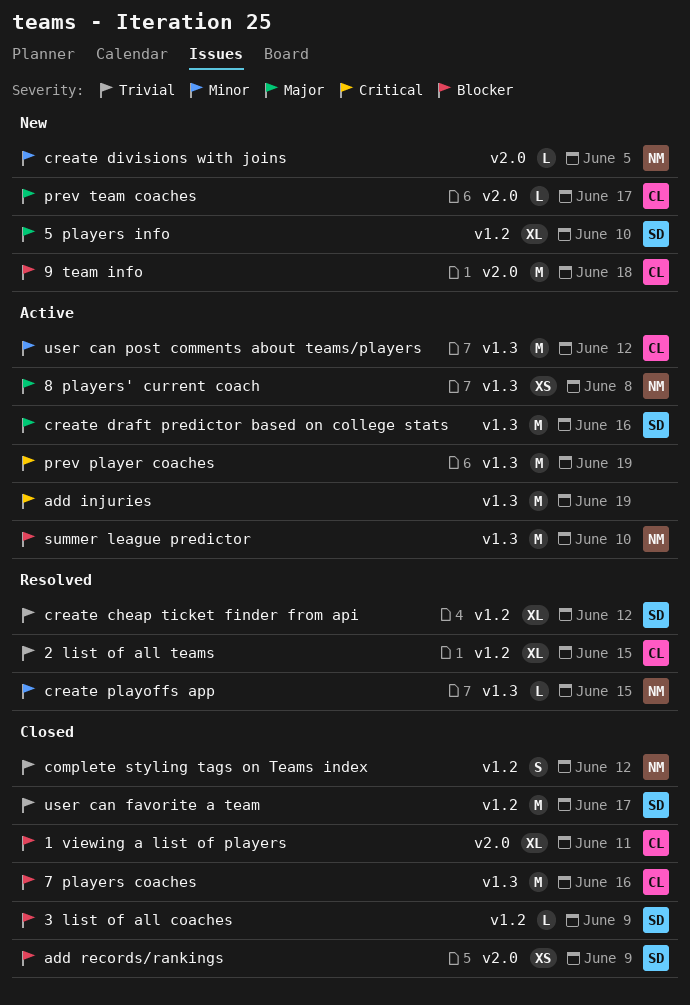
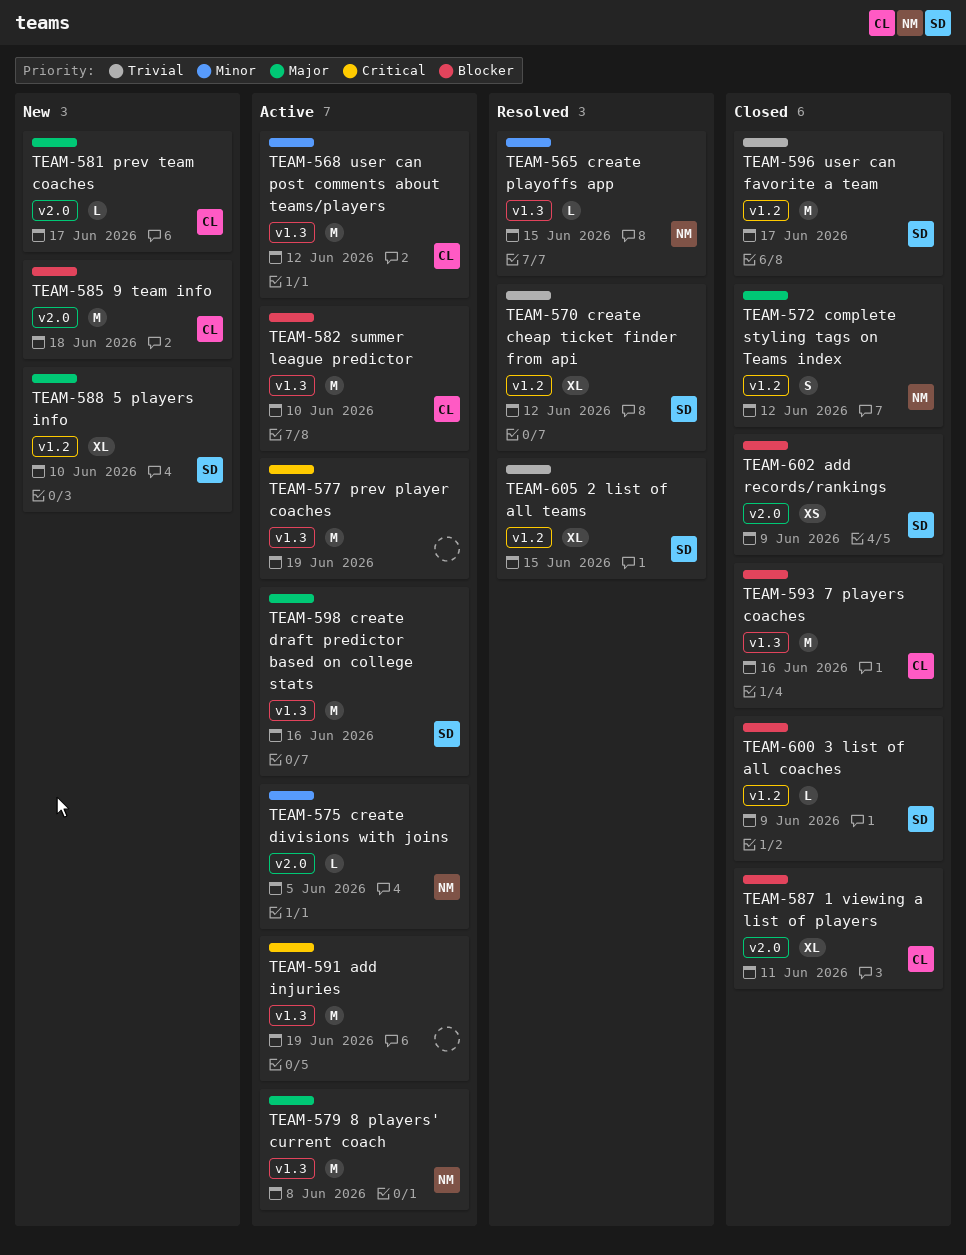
2 list of all teams, owner: CL -> SD
8 players' current coach, estimate: XS -> M
complete styling tags on Teams index, priority: Trivial -> Major
create divisions with joins, status: New -> Active
summer league predictor, owner: NM -> CL

